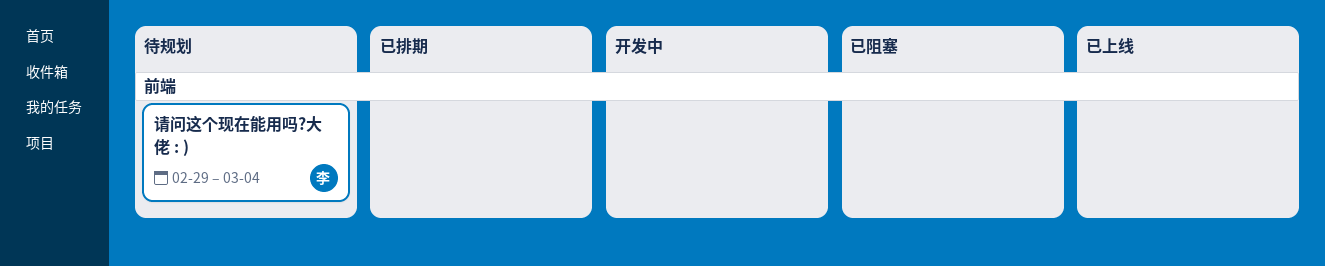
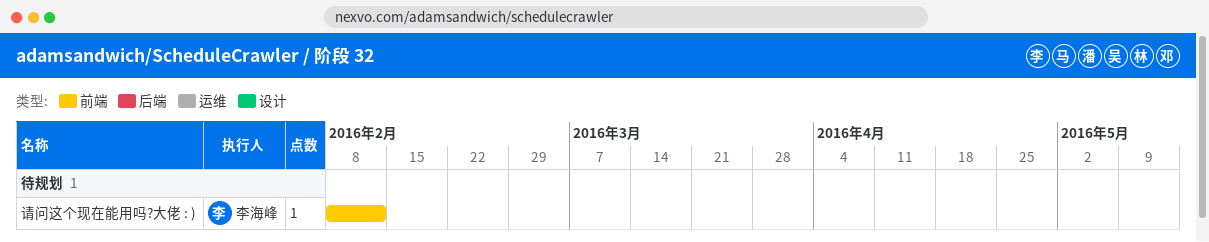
请问这个现在能用吗?大佬 : ), start: Feb 29 -> Feb 8
请问这个现在能用吗?大佬 : ), due: Mar 4 -> Feb 12

